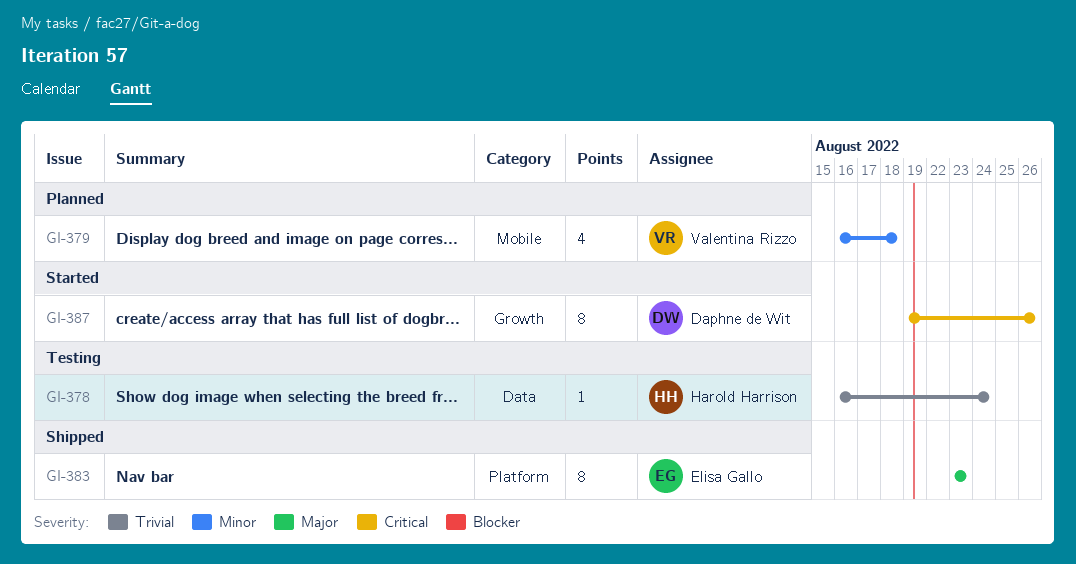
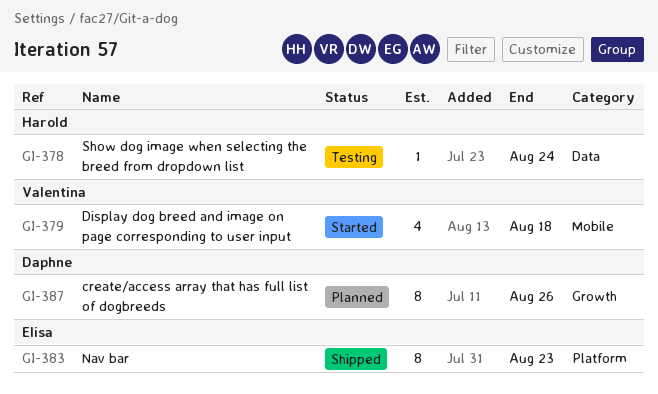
GI-379, status: Planned -> Started
GI-387, status: Started -> Planned

